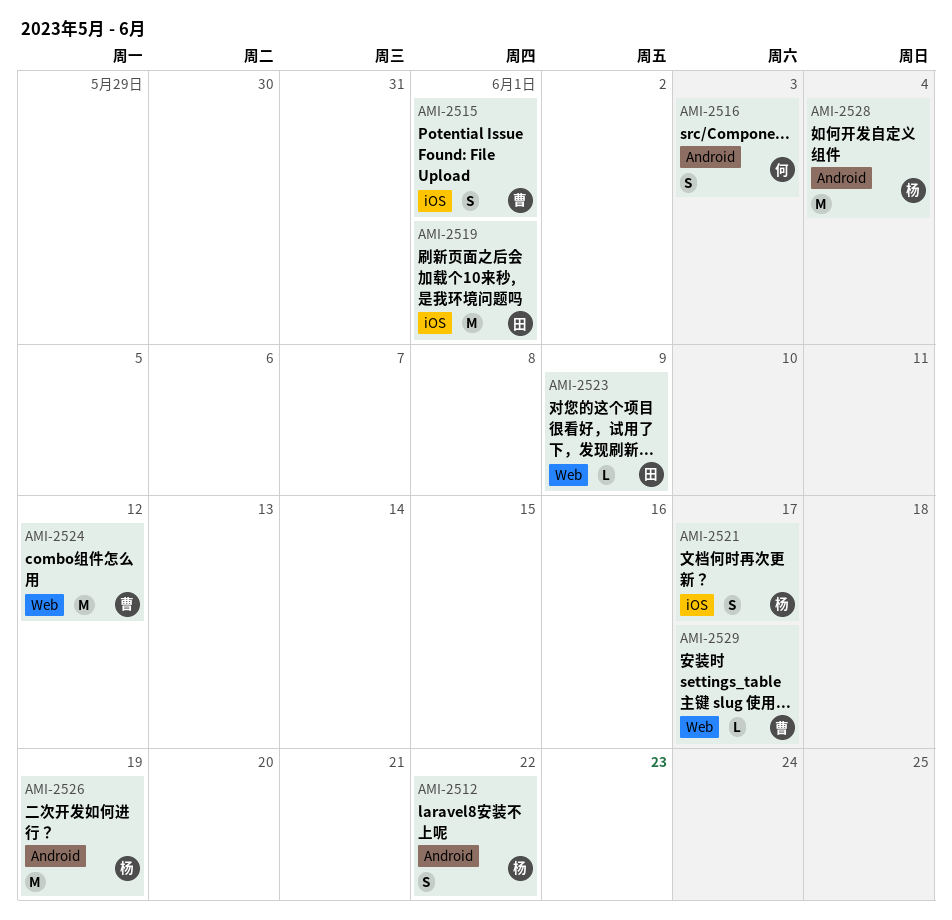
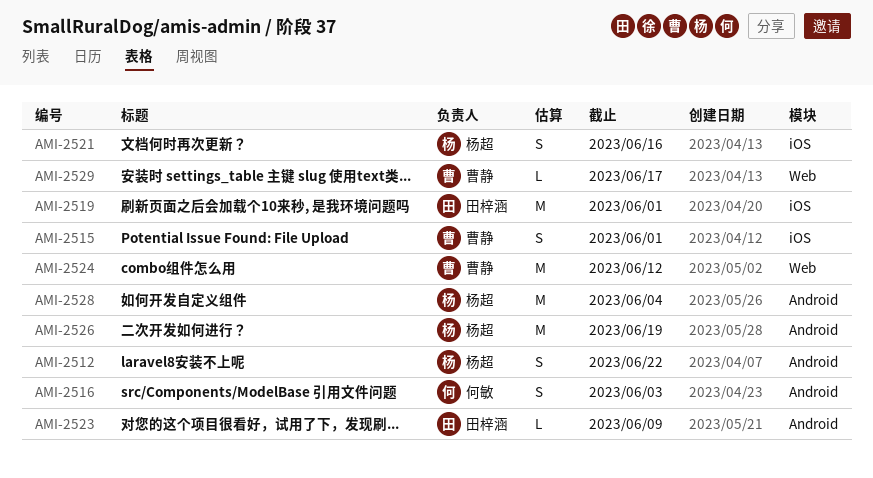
AMI-2521, due: Jun 17 -> Jun 16
AMI-2523, label: Web -> Android

